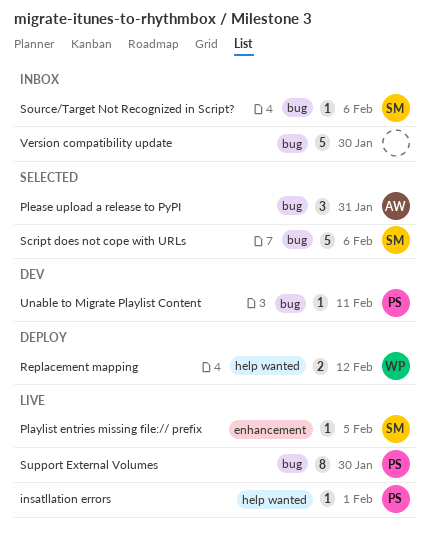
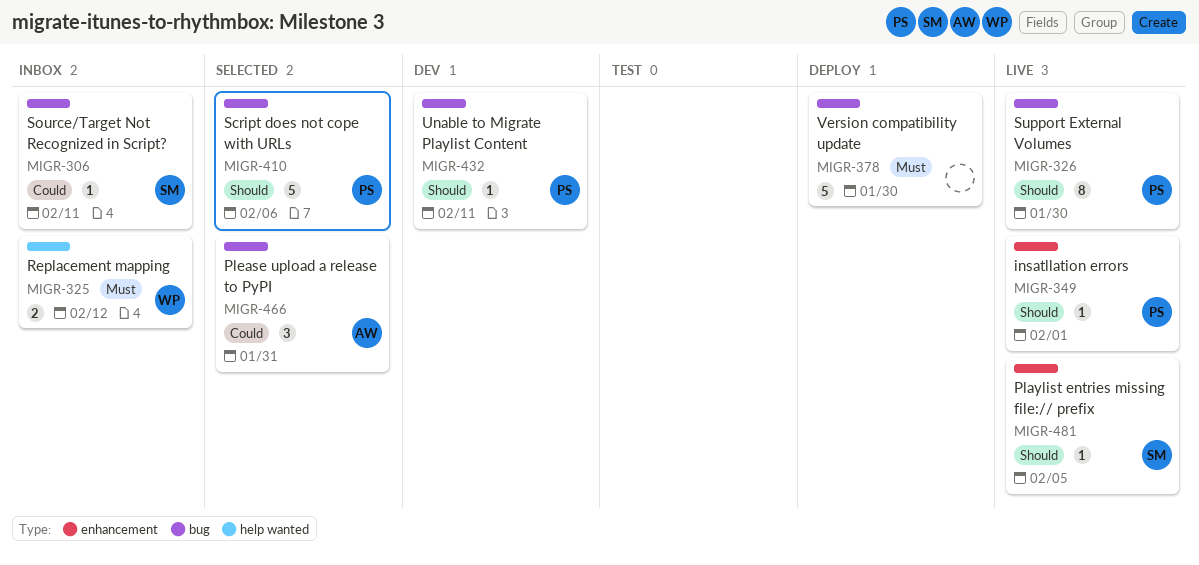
insatllation errors, label: help wanted -> enhancement
Replacement mapping, status: Deploy -> Inbox
Script does not cope with URLs, owner: SM -> PS
Source/Target Not Recognized in Script?, due: Feb 6 -> Feb 11
Version compatibility update, status: Inbox -> Deploy

